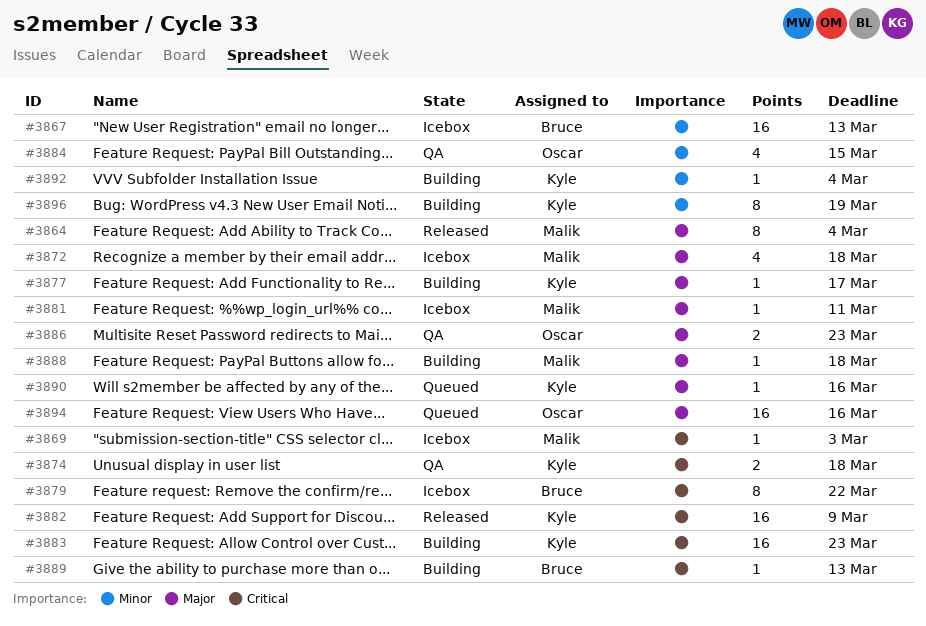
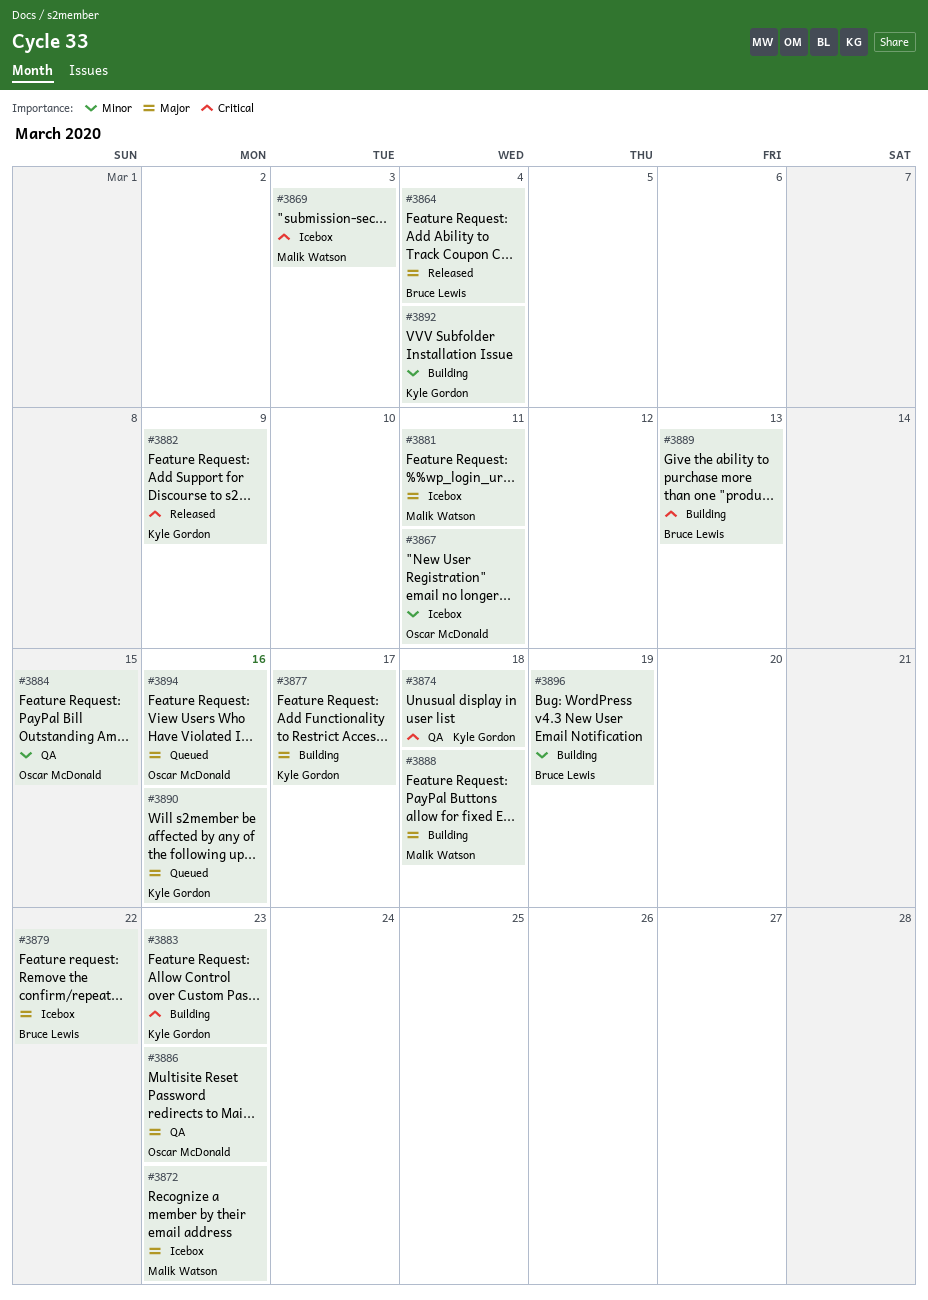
#3864, owner: Malik Watson -> Bruce Lewis
#3867, owner: Bruce Lewis -> Oscar McDonald
#3867, due: Mar 13 -> Mar 11
#3872, due: Mar 18 -> Mar 23
#3879, priority: Critical -> Major
#3896, owner: Kyle Gordon -> Bruce Lewis

